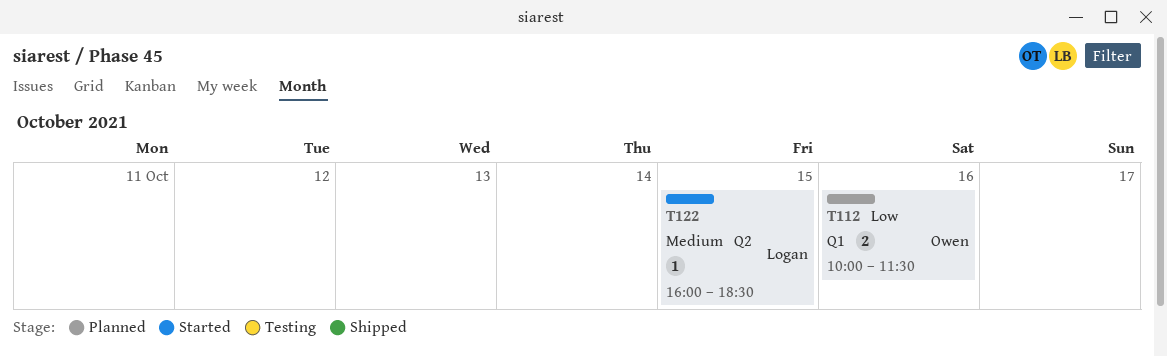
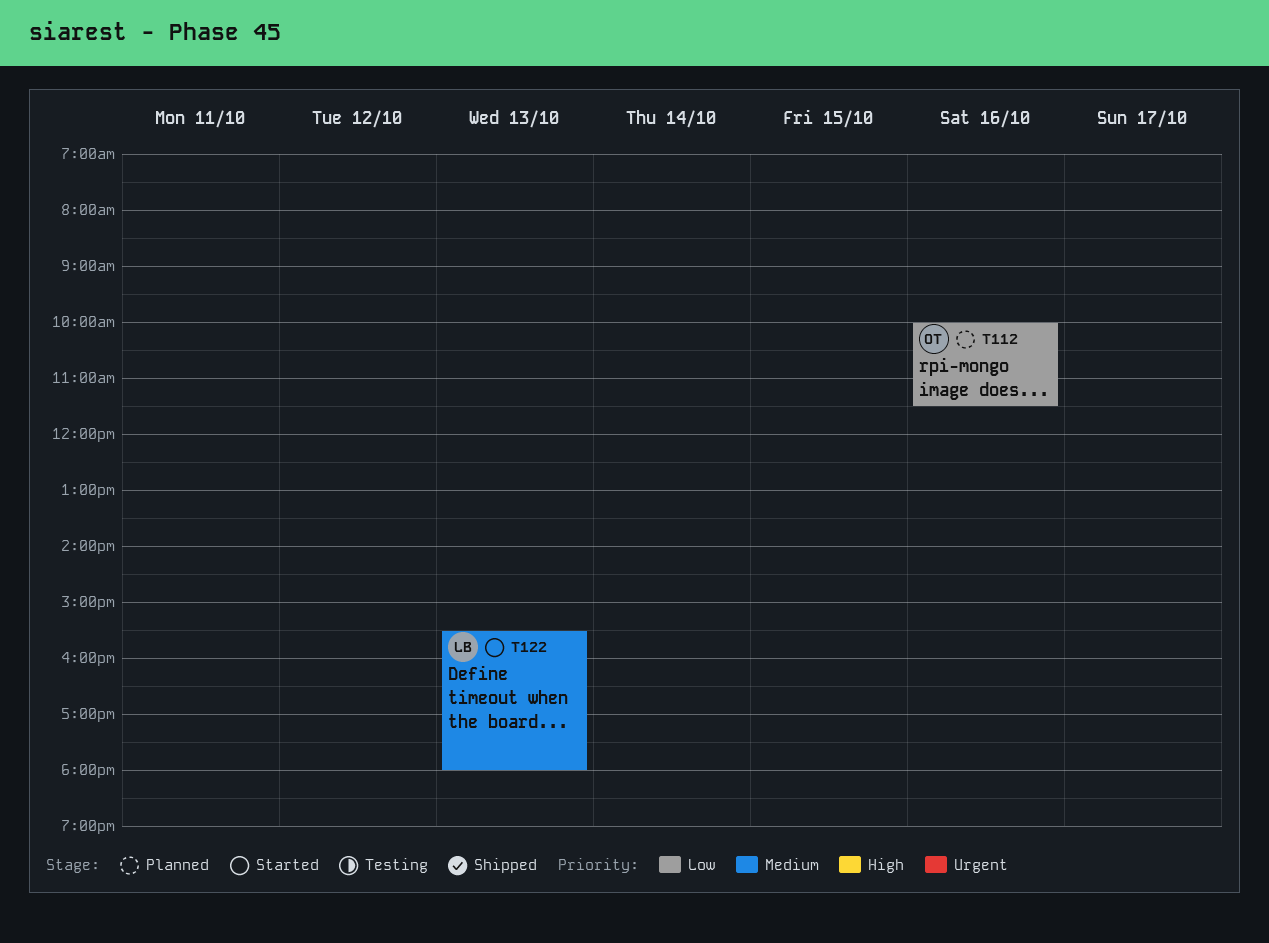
T122, day: Oct 15 -> Oct 13
T122, begins: 16:00 -> 15:30
T122, ends: 18:30 -> 18:00

